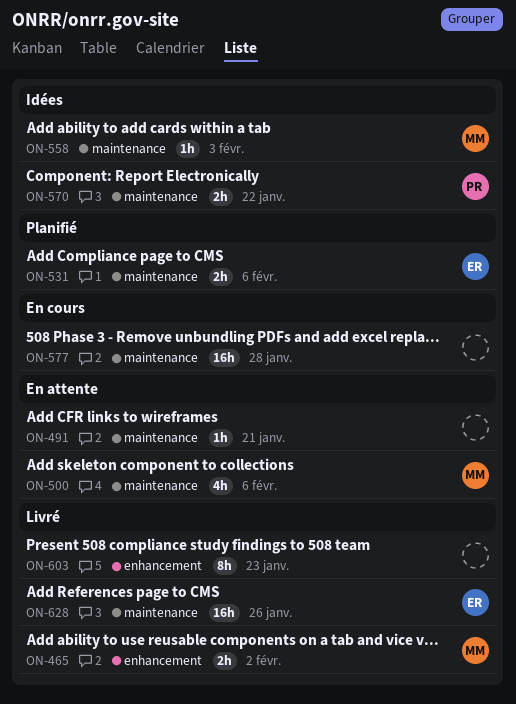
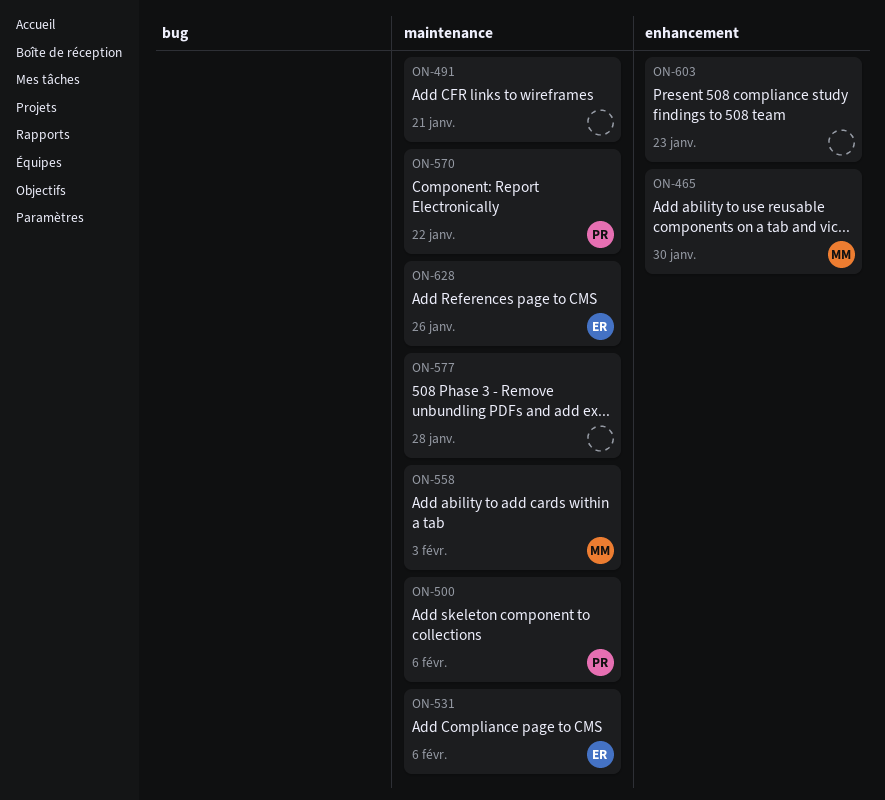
ON-465, due: Feb 2 -> Jan 30
ON-500, owner: MM -> PR

